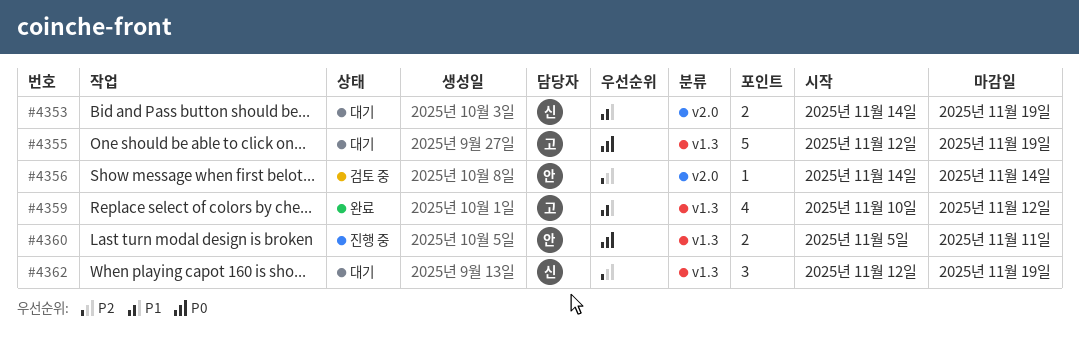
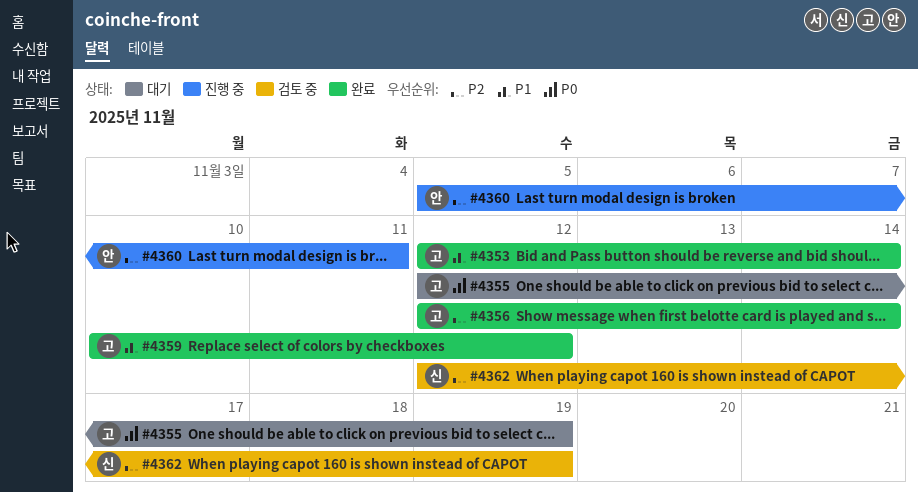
#4353, status: 대기 -> 완료
#4353, owner: 신 -> 고
#4353, start: Nov 14 -> Nov 12
#4353, due: Nov 19 -> Nov 14
#4356, status: 검토 중 -> 완료
#4356, owner: 안 -> 고
#4356, start: Nov 14 -> Nov 12
#4360, priority: P0 -> P2
#4362, status: 대기 -> 검토 중

